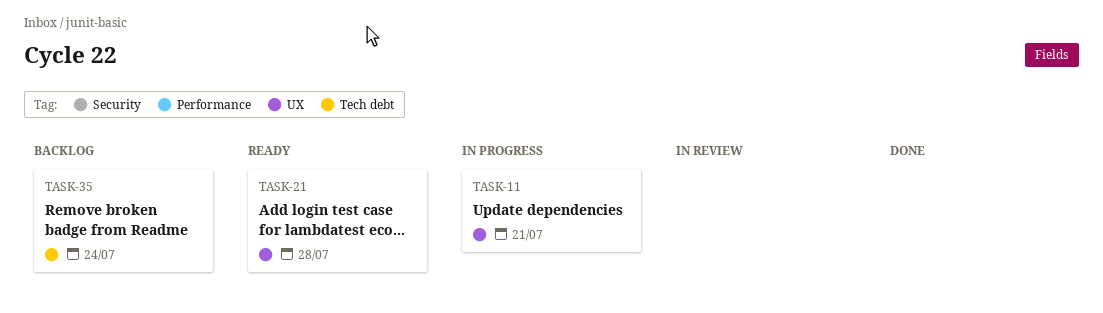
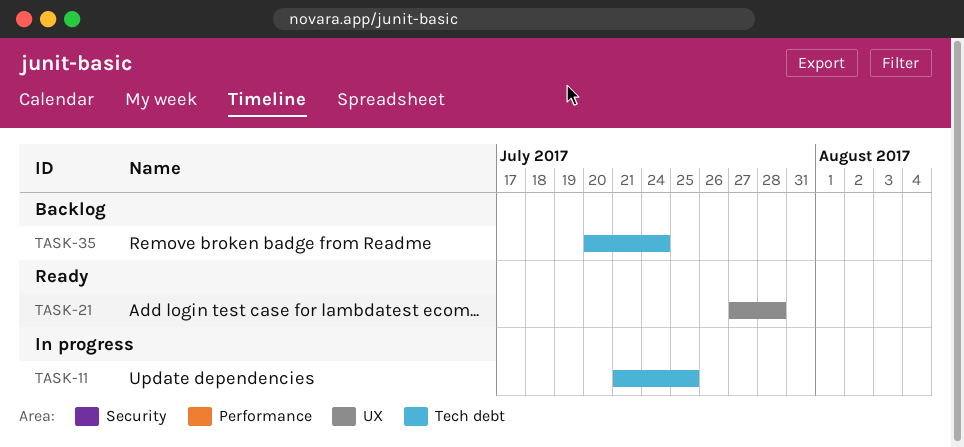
TASK-11, label: UX -> Tech debt
TASK-11, due: Jul 21 -> Jul 25

